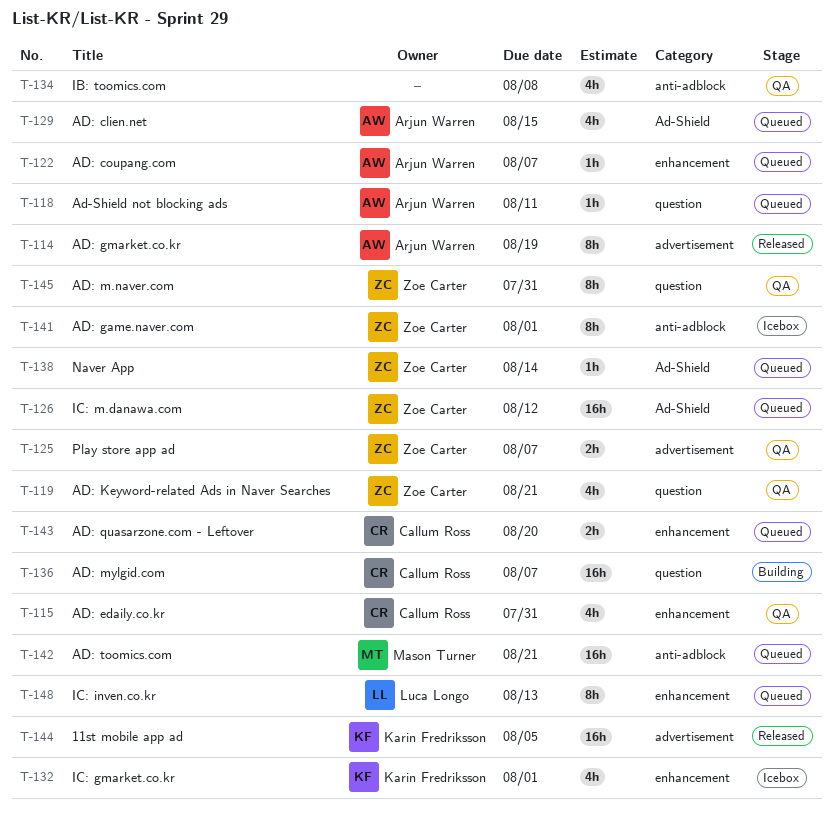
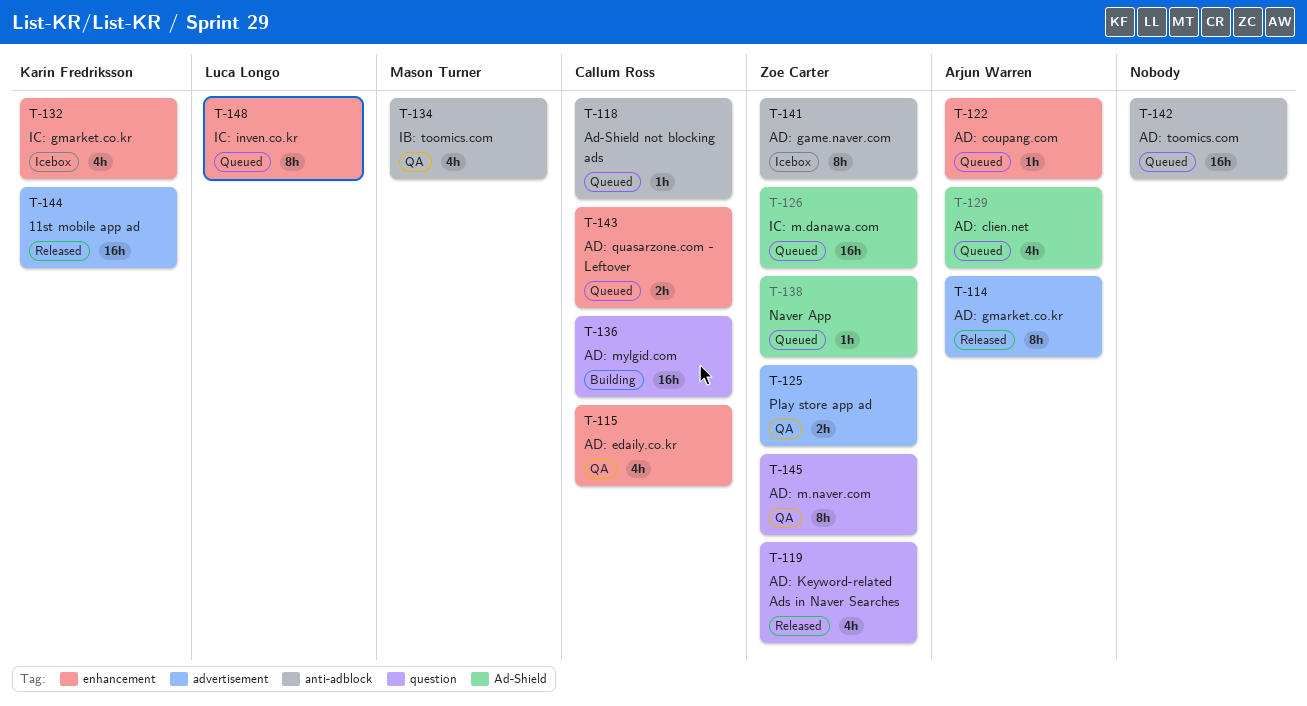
T-118, owner: Arjun Warren -> Callum Ross
T-118, label: question -> anti-adblock
T-119, status: QA -> Released
T-134, owner: none -> Mason Turner
T-142, owner: Mason Turner -> none

